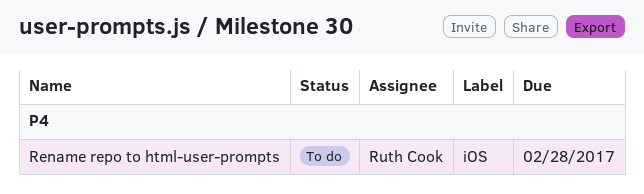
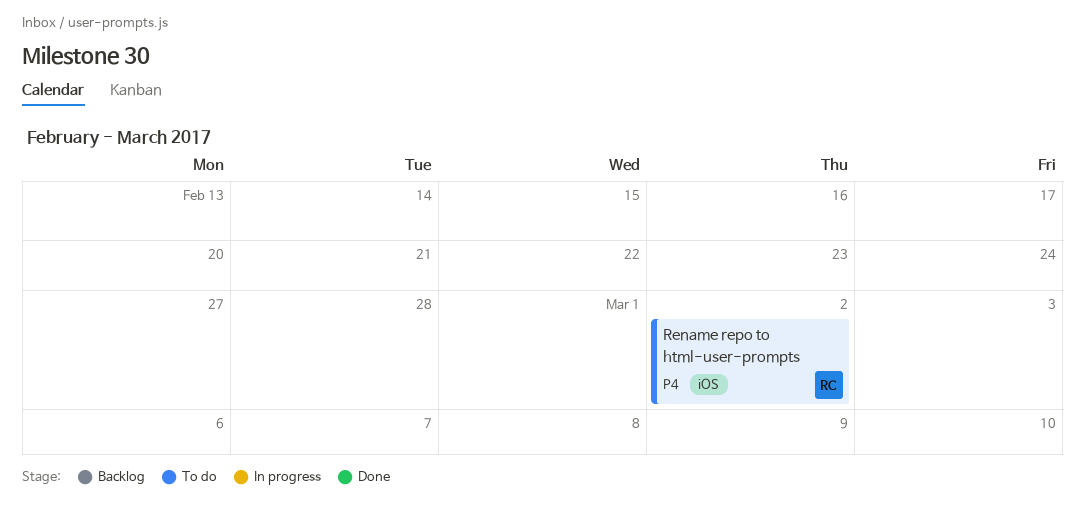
Rename repo to html-user-prompts, due: Feb 28 -> Mar 2

